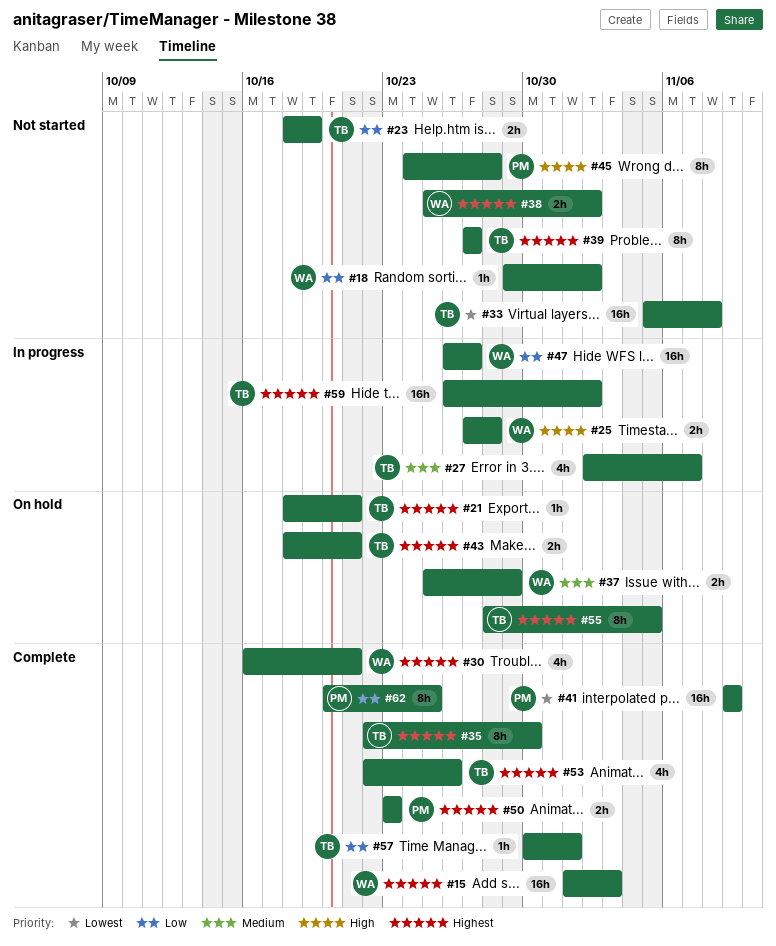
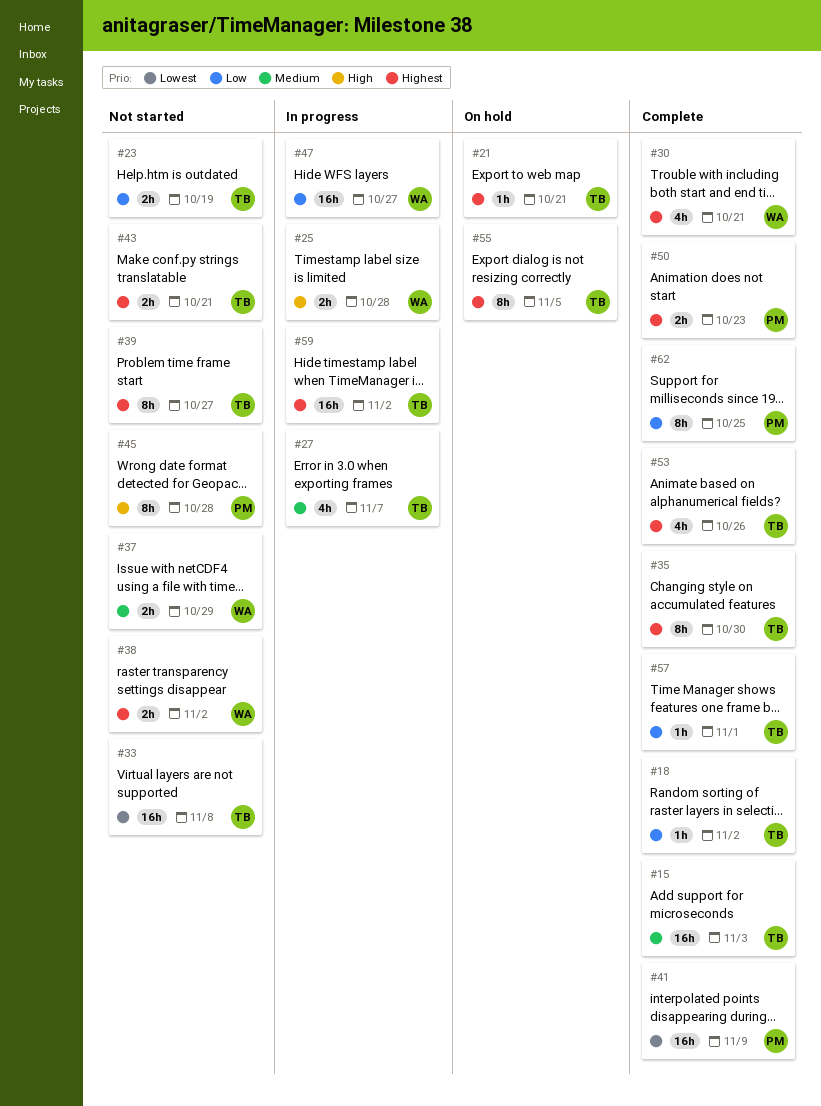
#15, owner: WA -> TB
#15, priority: Highest -> Medium
#18, status: Not started -> Complete
#18, owner: WA -> TB
#37, status: On hold -> Not started
#43, status: On hold -> Not started

